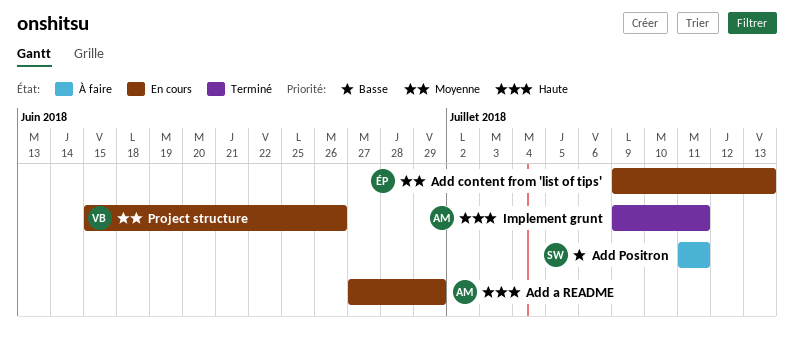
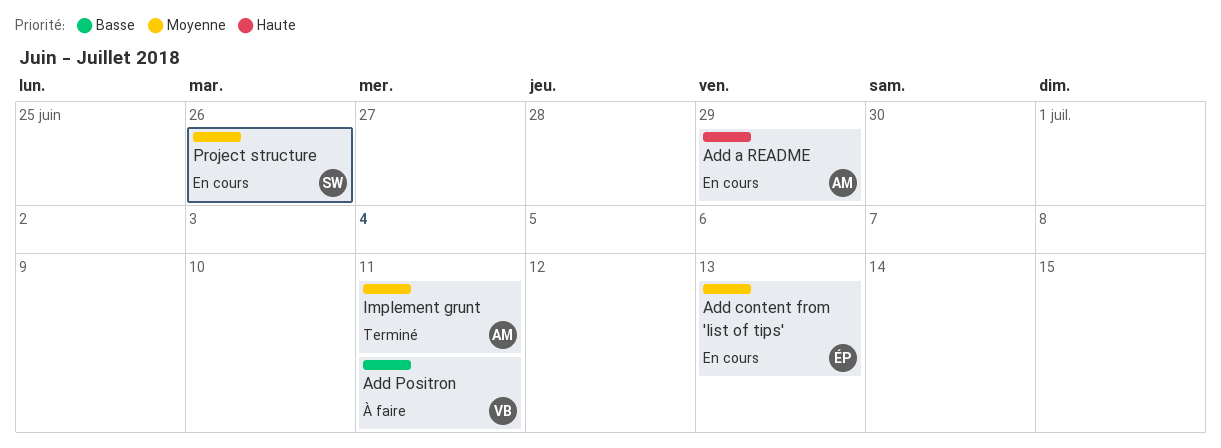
Add Positron, owner: SW -> VB
Implement grunt, priority: Haute -> Moyenne
Project structure, owner: VB -> SW

